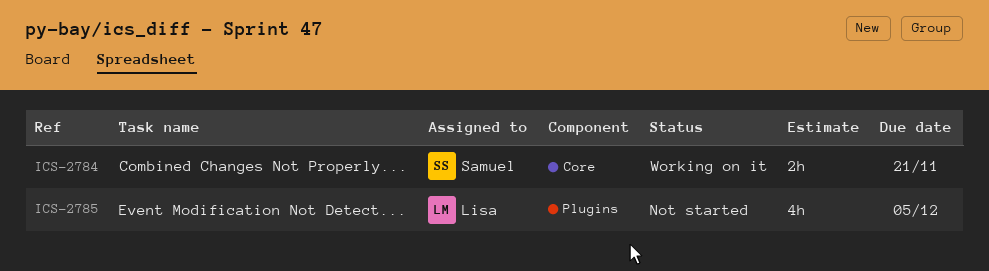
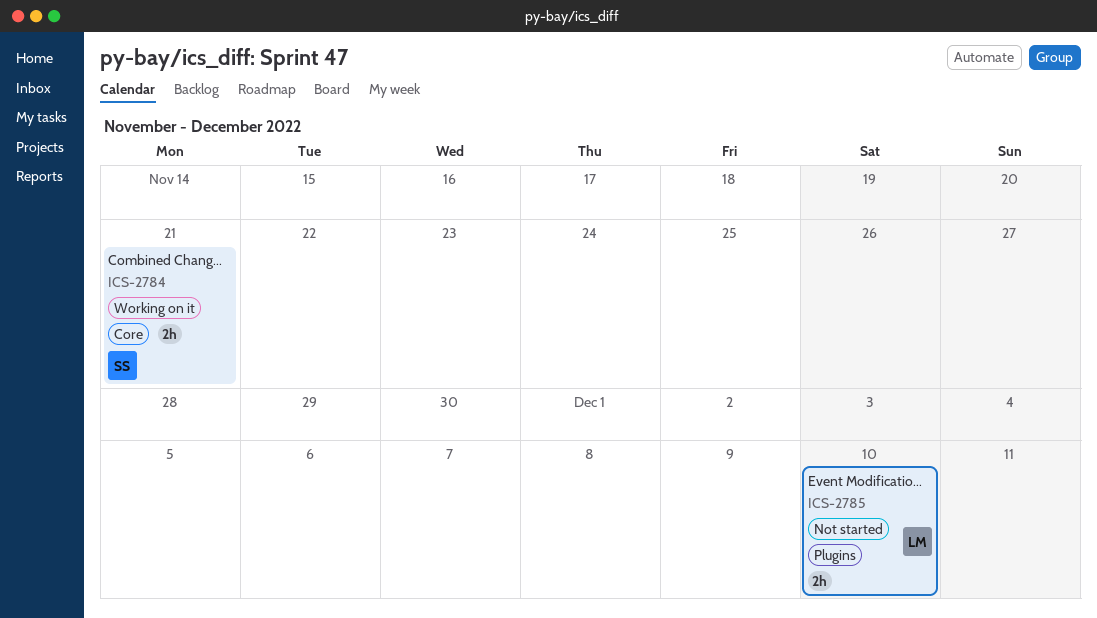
ICS-2785, estimate: 4h -> 2h
ICS-2785, due: Dec 5 -> Dec 10

